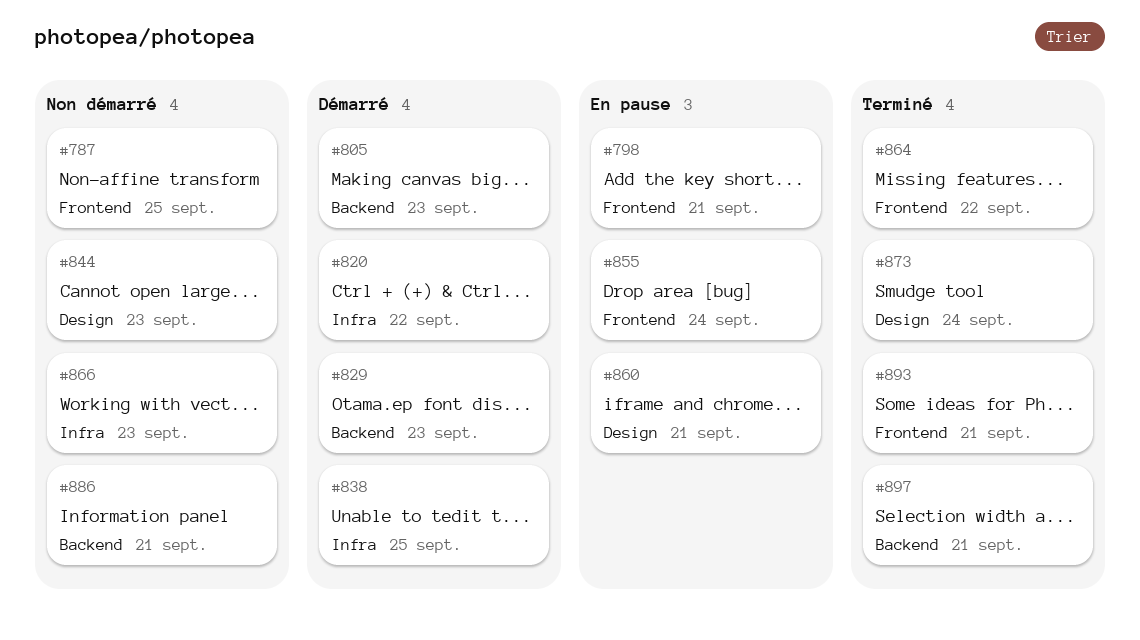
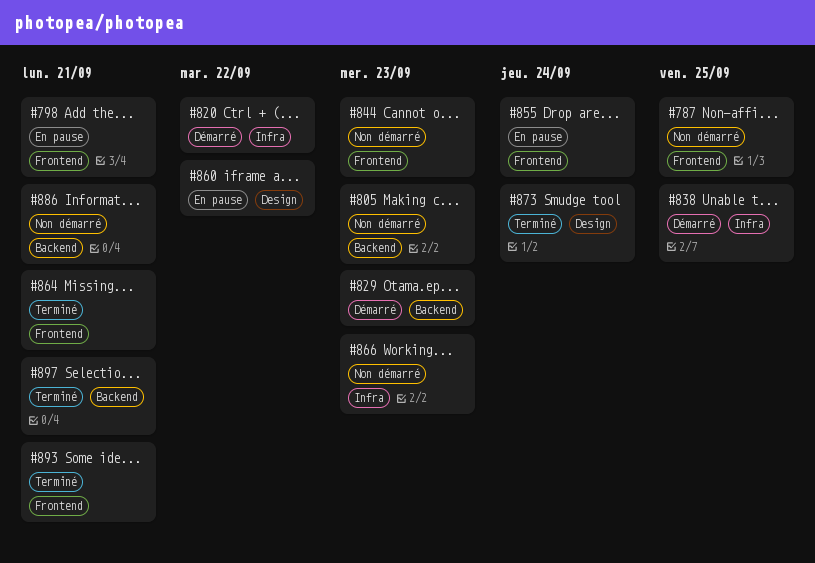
#805, status: Démarré -> Non démarré
#844, label: Design -> Frontend
#860, due: Sep 21 -> Sep 22
#864, due: Sep 22 -> Sep 21

